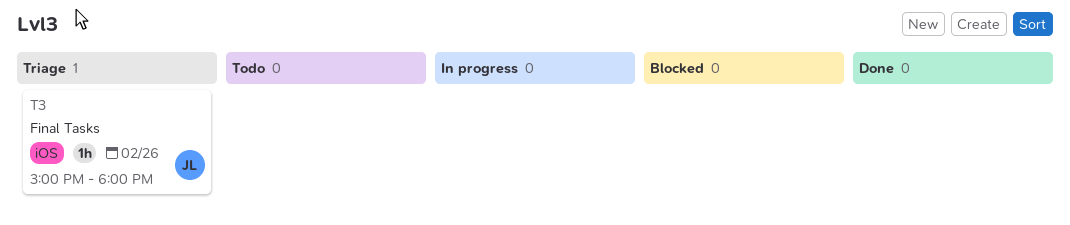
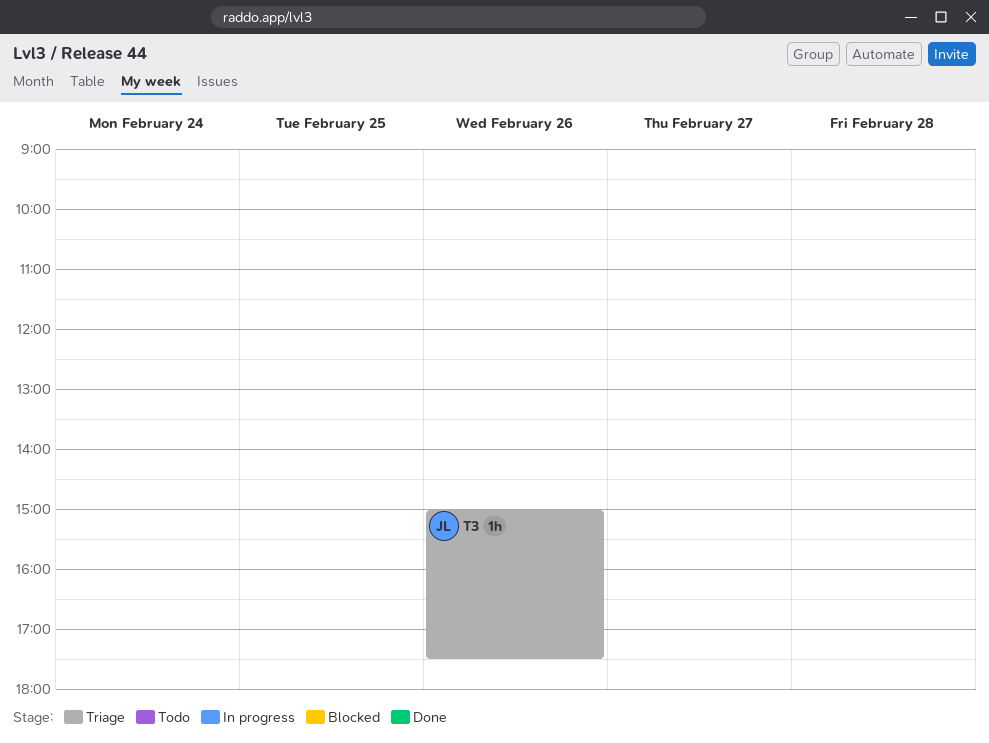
T3, ends: 18:00 -> 17:30

